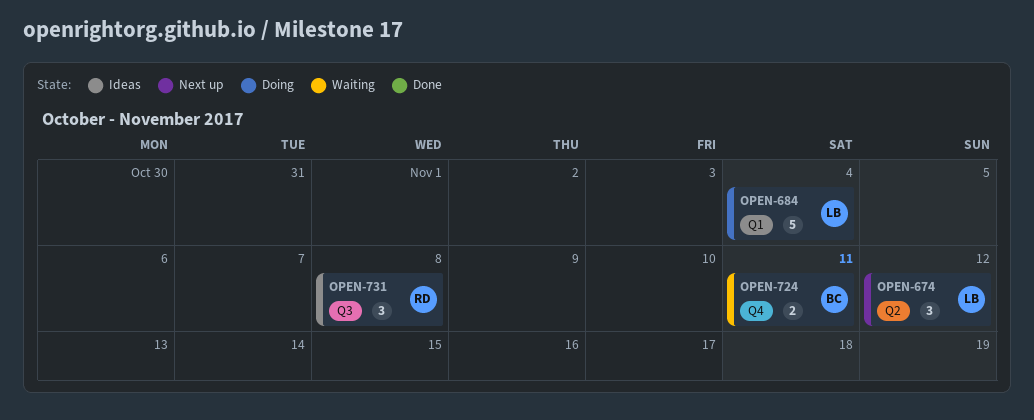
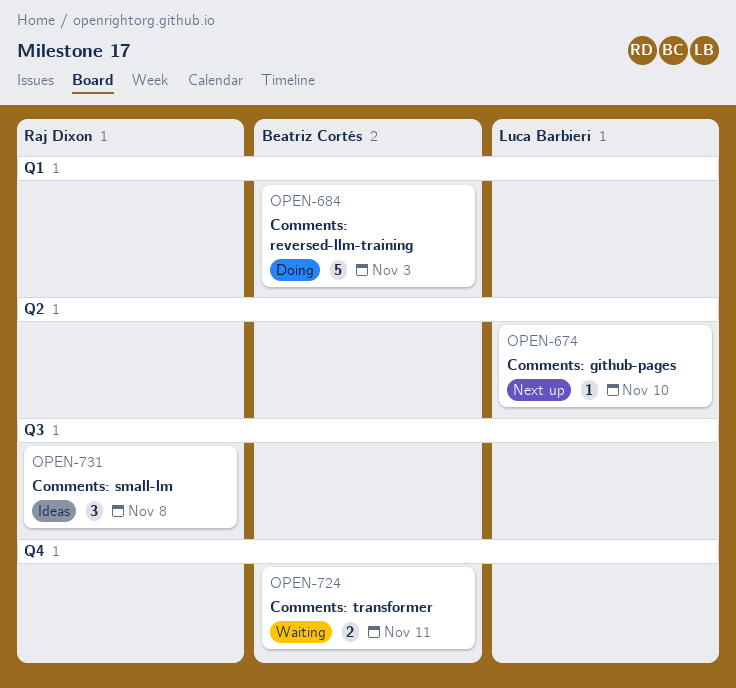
OPEN-674, estimate: 3 -> 1
OPEN-674, due: Nov 12 -> Nov 10
OPEN-684, owner: Luca Barbieri -> Beatriz Cortés
OPEN-684, due: Nov 4 -> Nov 3

